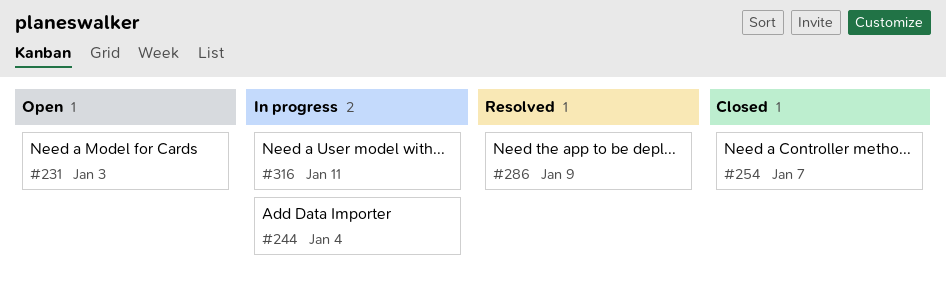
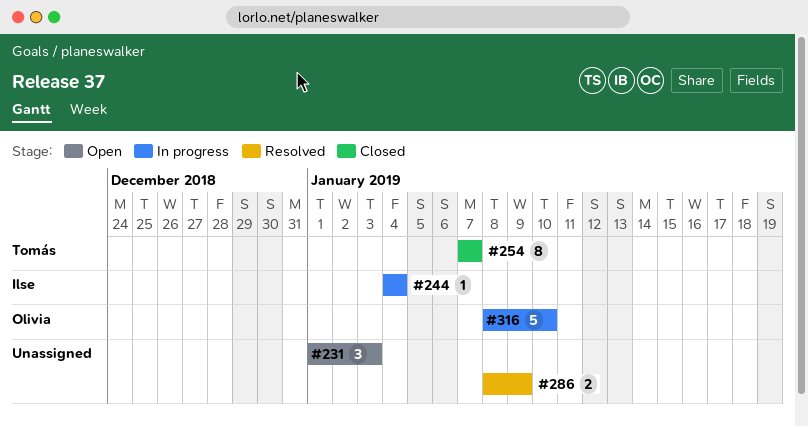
#316, due: Jan 11 -> Jan 10

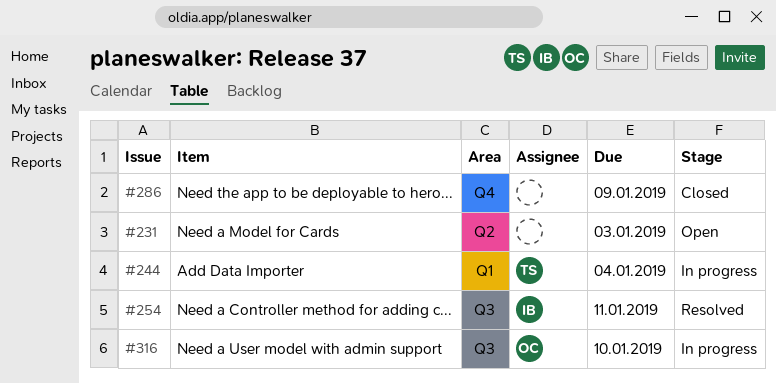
#244, owner: Ilse -> Tomás
#254, status: Closed -> Resolved
#254, owner: Tomás -> Ilse
#254, due: Jan 7 -> Jan 11
#286, status: Resolved -> Closed

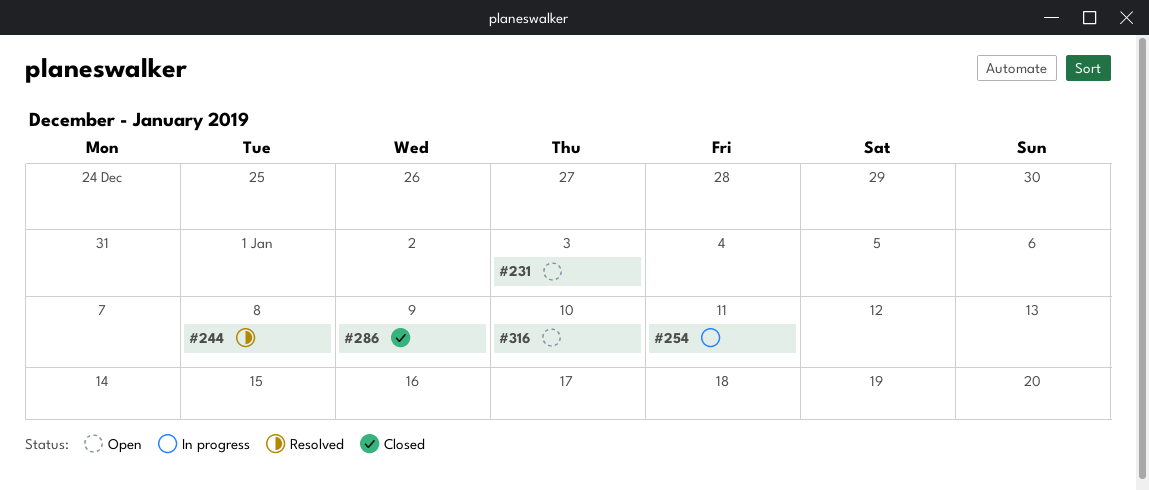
#244, status: In progress -> Resolved
#244, due: Jan 4 -> Jan 8
#254, status: Resolved -> In progress
#316, status: In progress -> Open

